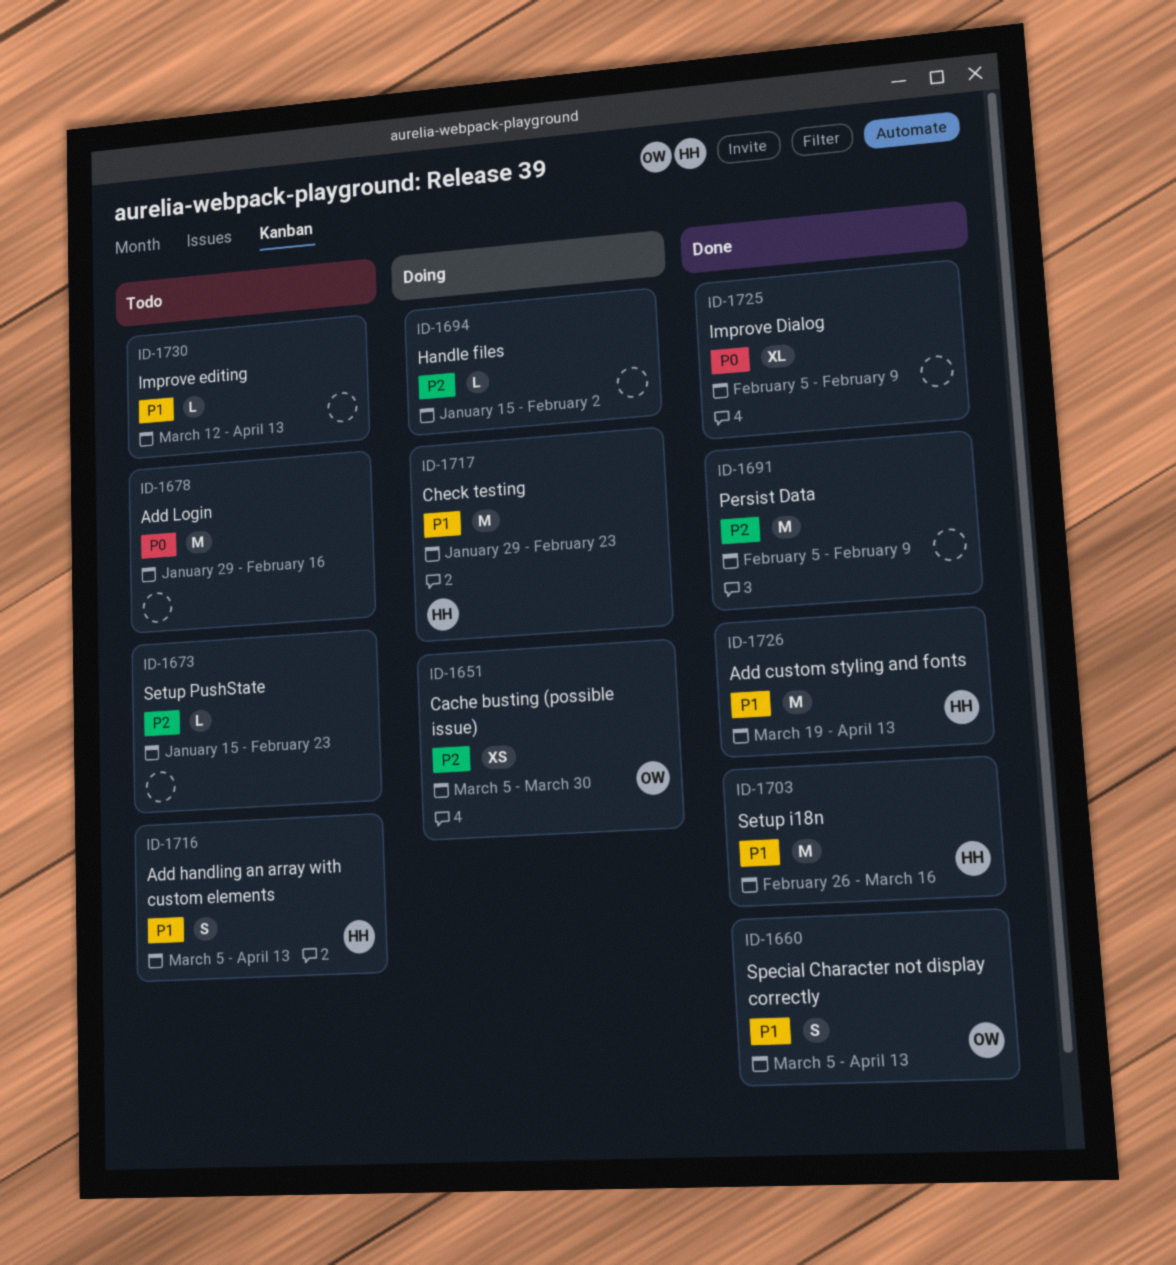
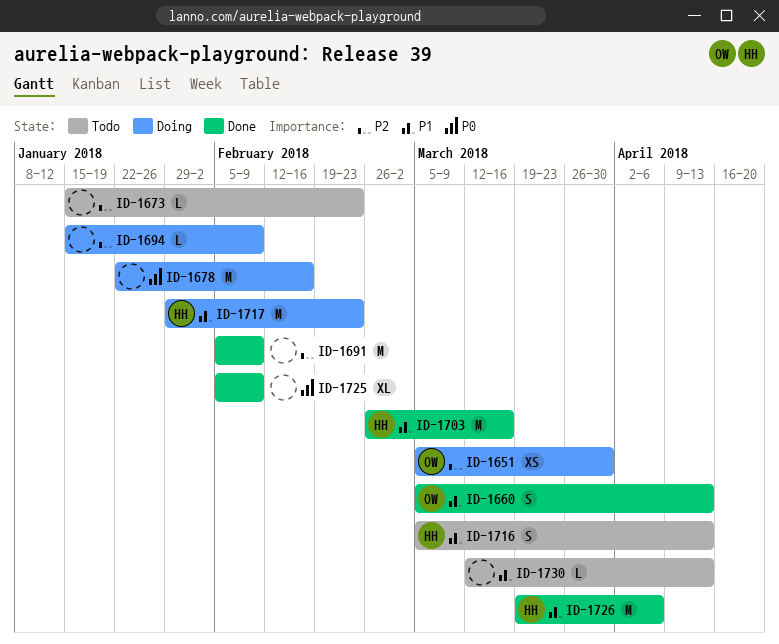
ID-1678, status: Todo -> Doing
ID-1678, start: Jan 29 -> Jan 22
ID-1694, due: Feb 2 -> Feb 9
ID-1726, due: Apr 13 -> Apr 6

